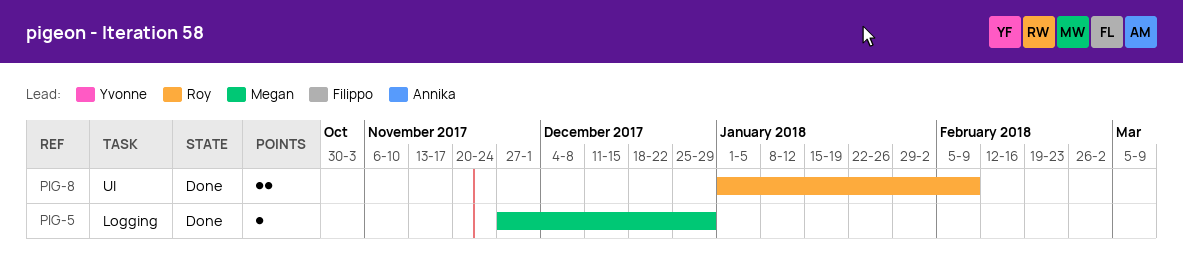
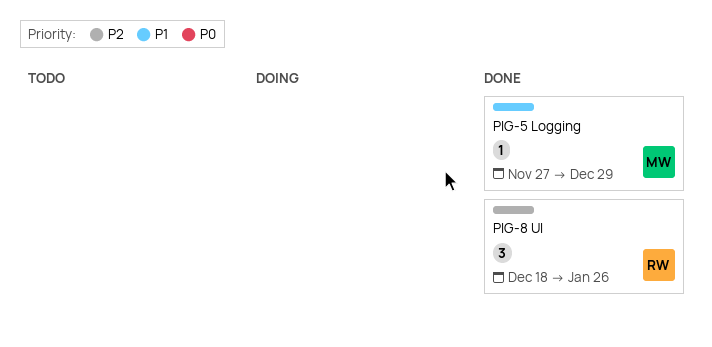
PIG-8, estimate: 2 -> 3
PIG-8, start: Jan 1 -> Dec 18
PIG-8, due: Feb 9 -> Jan 26

